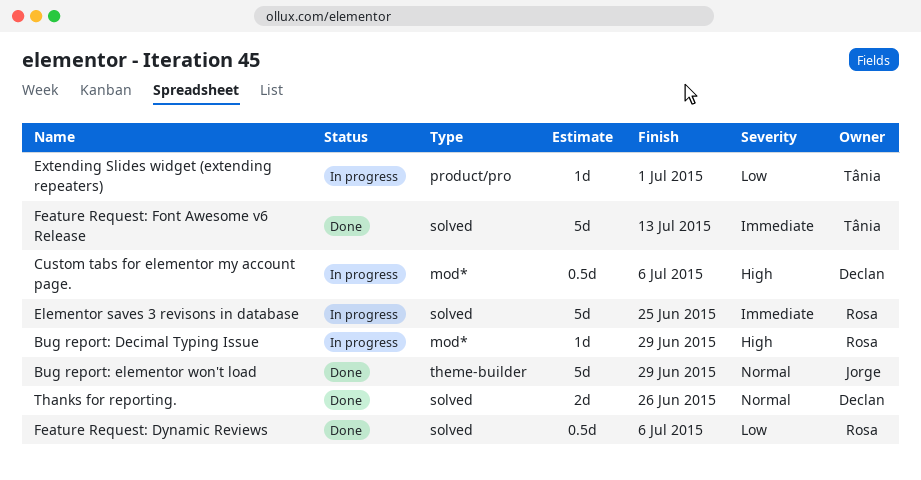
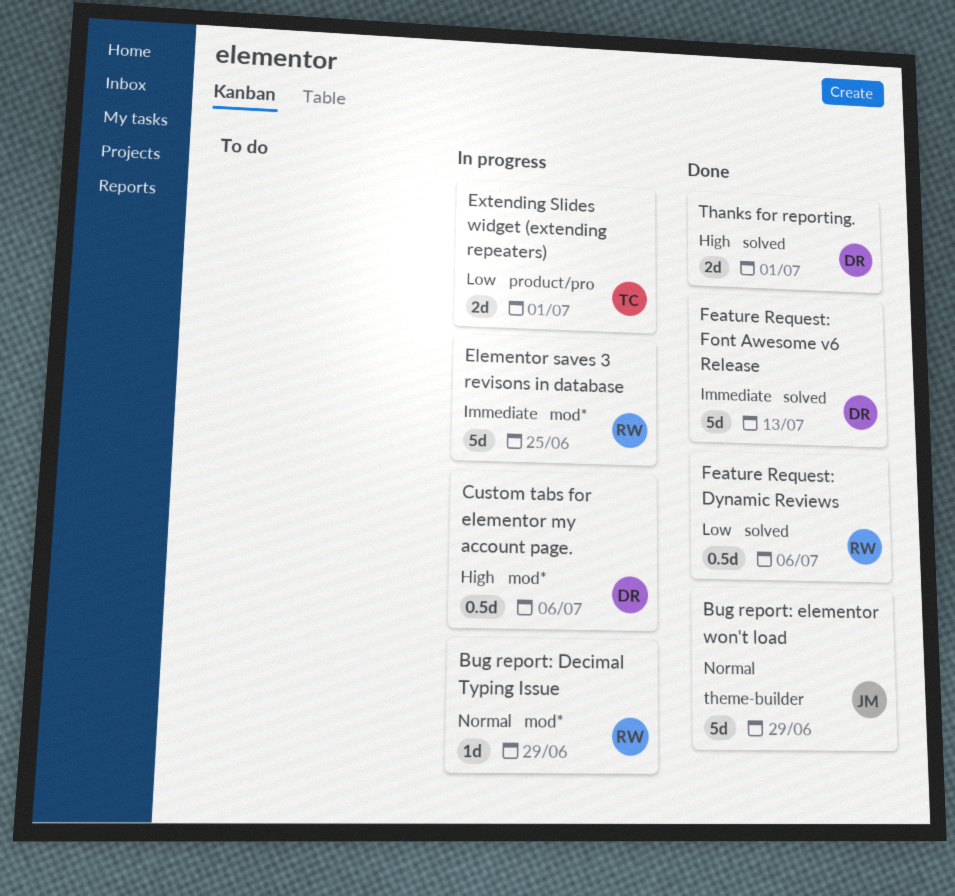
Bug report: Decimal Typing Issue, priority: High -> Normal
Elementor saves 3 revisons in database, label: solved -> mod*
Extending Slides widget (extending repeaters), estimate: 1d -> 2d
Feature Request: Font Awesome v6 Release, owner: Tânia -> Declan
Thanks for reporting., priority: Normal -> High
Thanks for reporting., due: Jun 26 -> Jul 1

